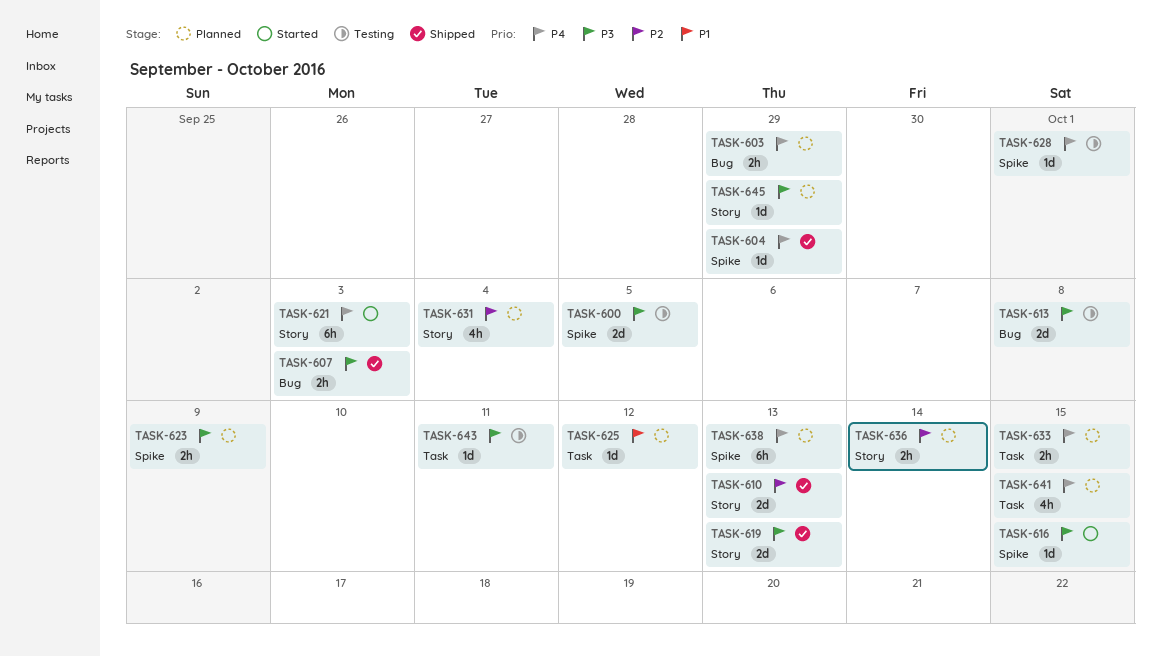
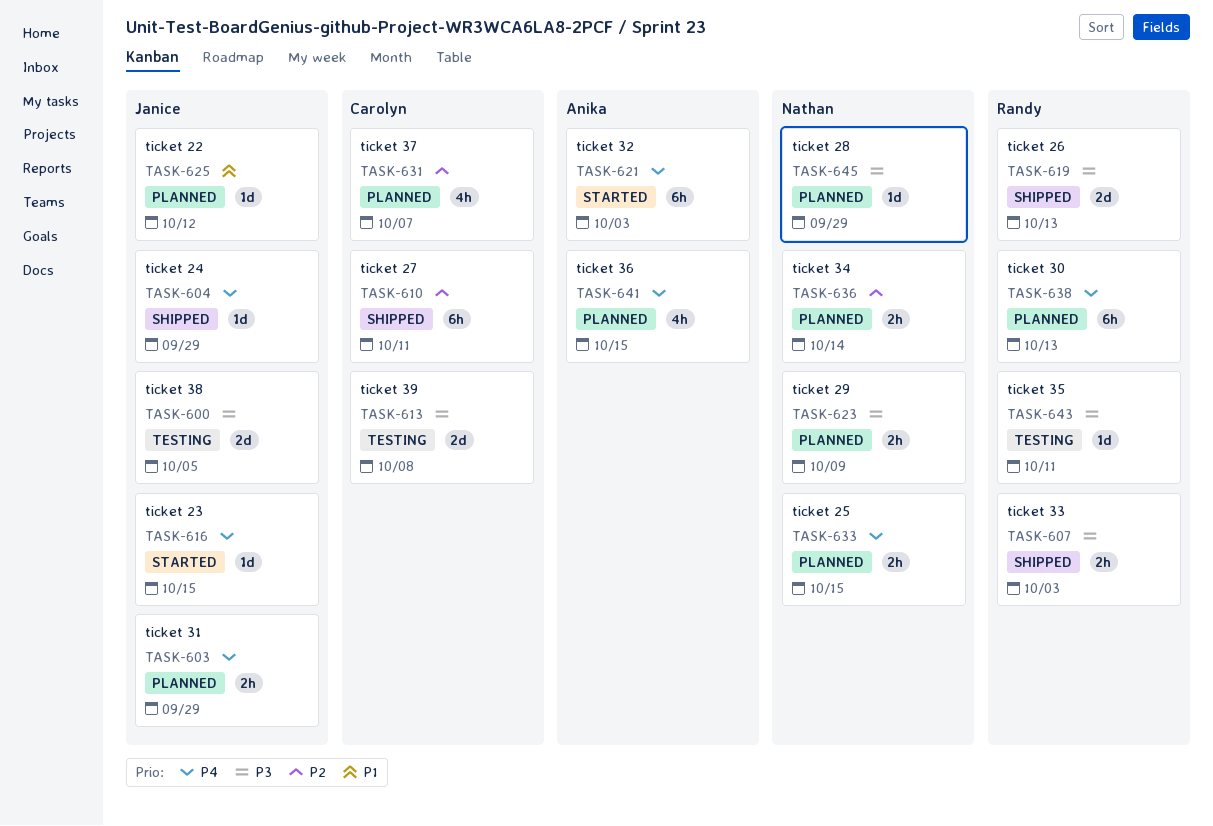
TASK-610, estimate: 2d -> 6h
TASK-610, due: Oct 13 -> Oct 11
TASK-616, priority: P3 -> P4
TASK-628: present -> none
TASK-631, due: Oct 4 -> Oct 7

